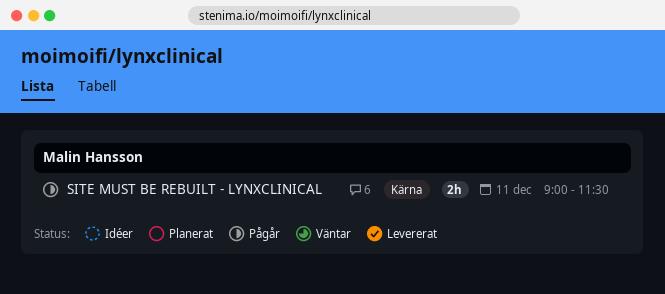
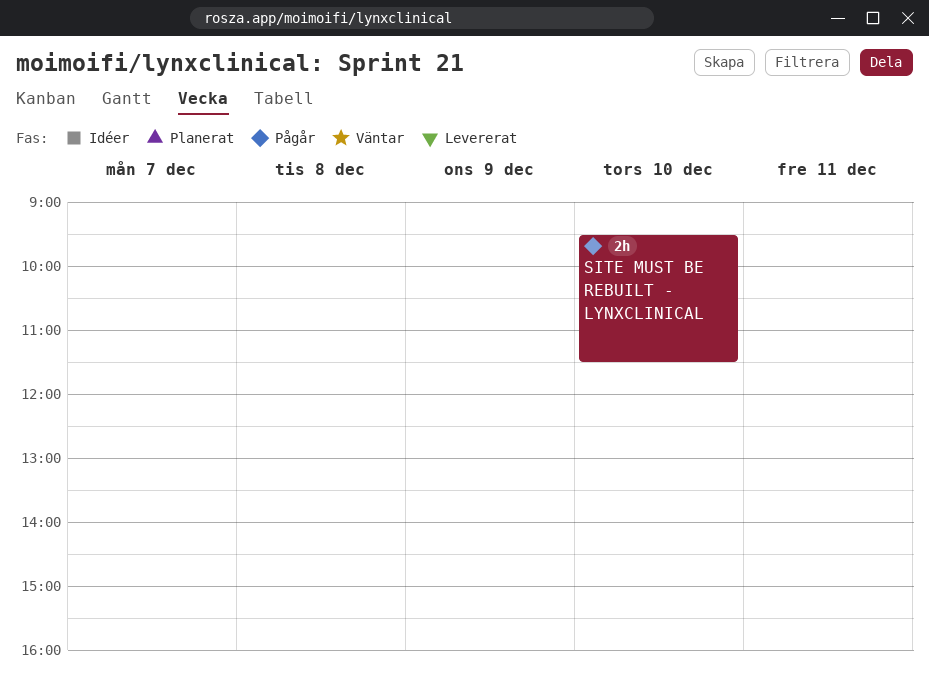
SITE MUST BE REBUILT - LYNXCLINICAL, day: Dec 11 -> Dec 10
SITE MUST BE REBUILT - LYNXCLINICAL, begins: 09:00 -> 09:30

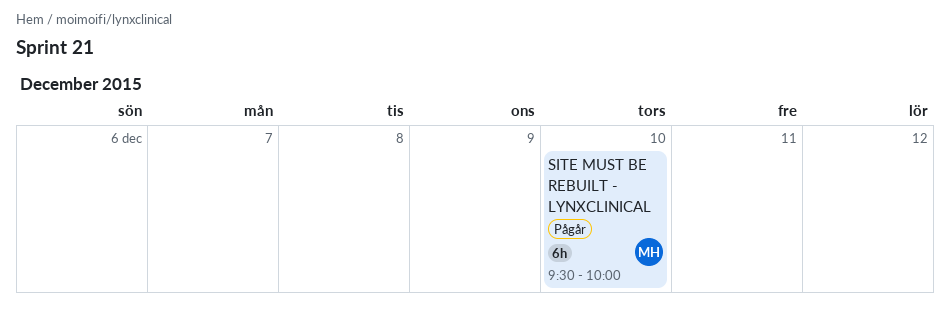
SITE MUST BE REBUILT - LYNXCLINICAL, estimate: 2h -> 6h
SITE MUST BE REBUILT - LYNXCLINICAL, ends: 11:30 -> 10:00

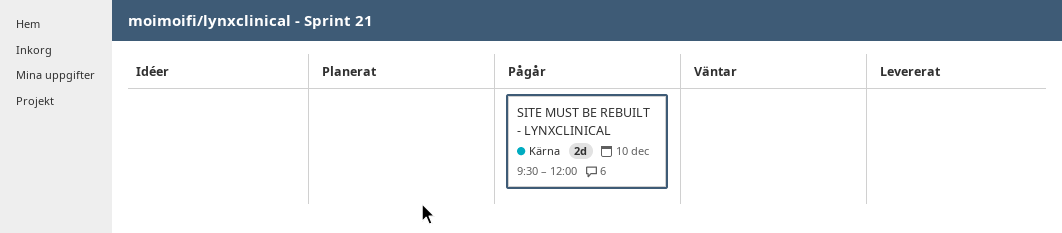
SITE MUST BE REBUILT - LYNXCLINICAL, estimate: 6h -> 2d
SITE MUST BE REBUILT - LYNXCLINICAL, ends: 10:00 -> 12:00

